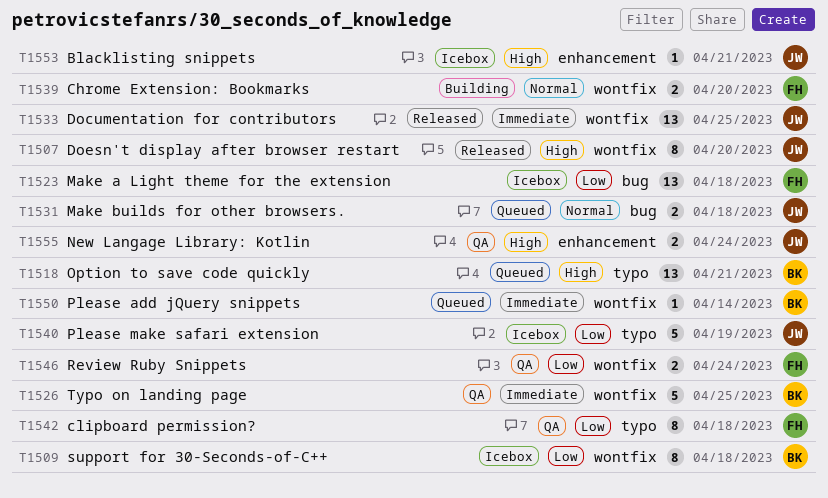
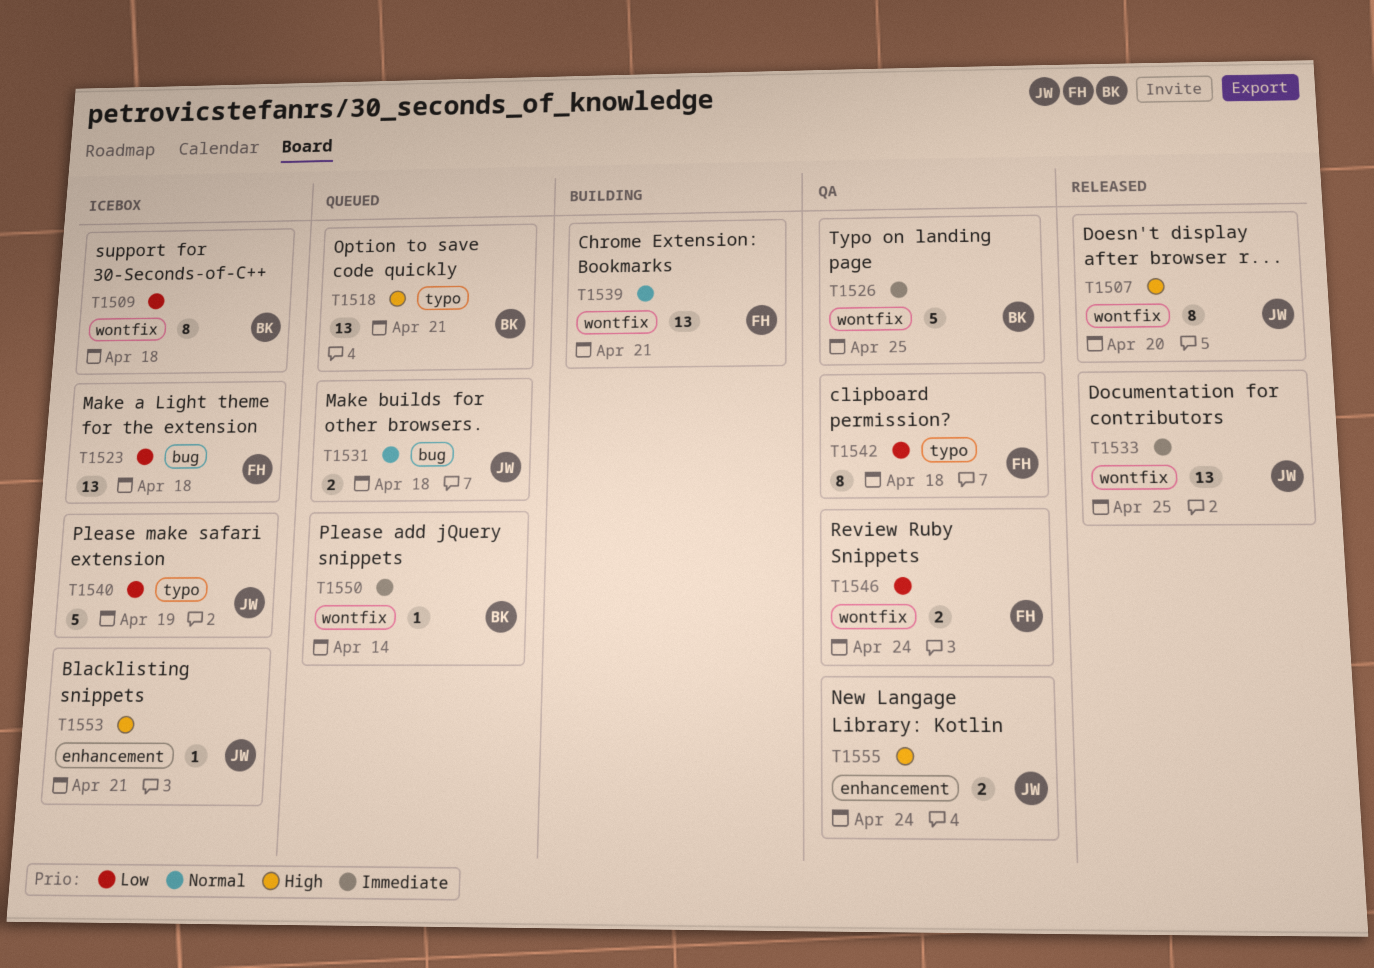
T1539, estimate: 2 -> 13
T1539, due: Apr 20 -> Apr 21

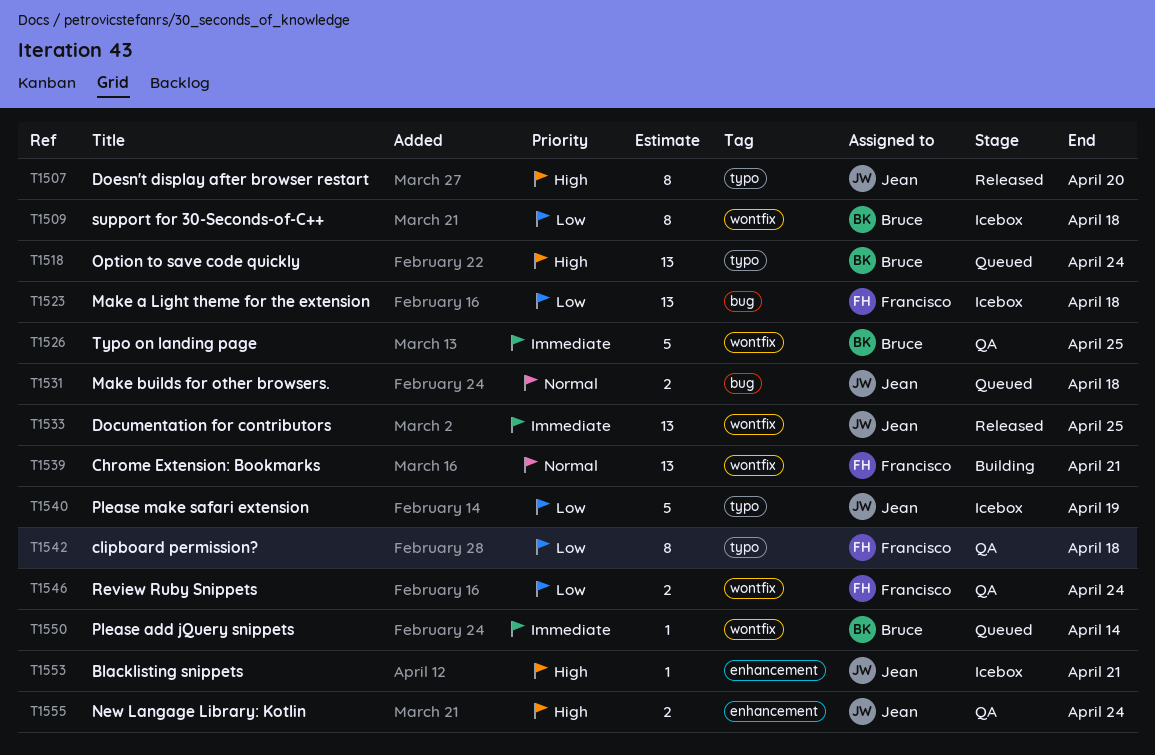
T1507, label: wontfix -> typo
T1518, due: Apr 21 -> Apr 24

